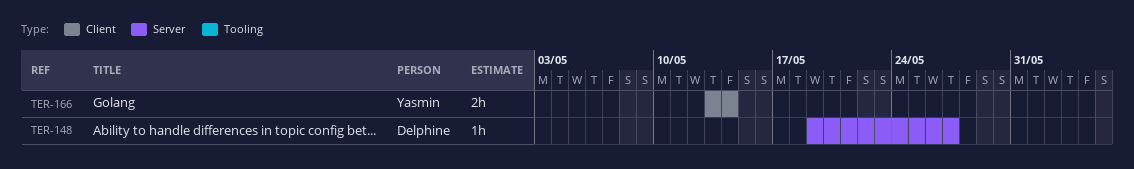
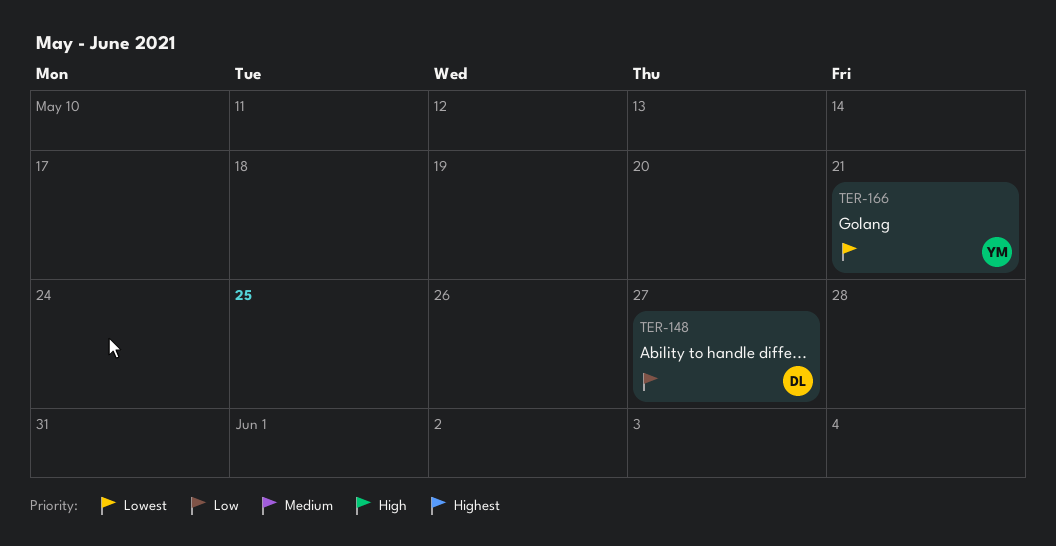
TER-166, due: May 14 -> May 21

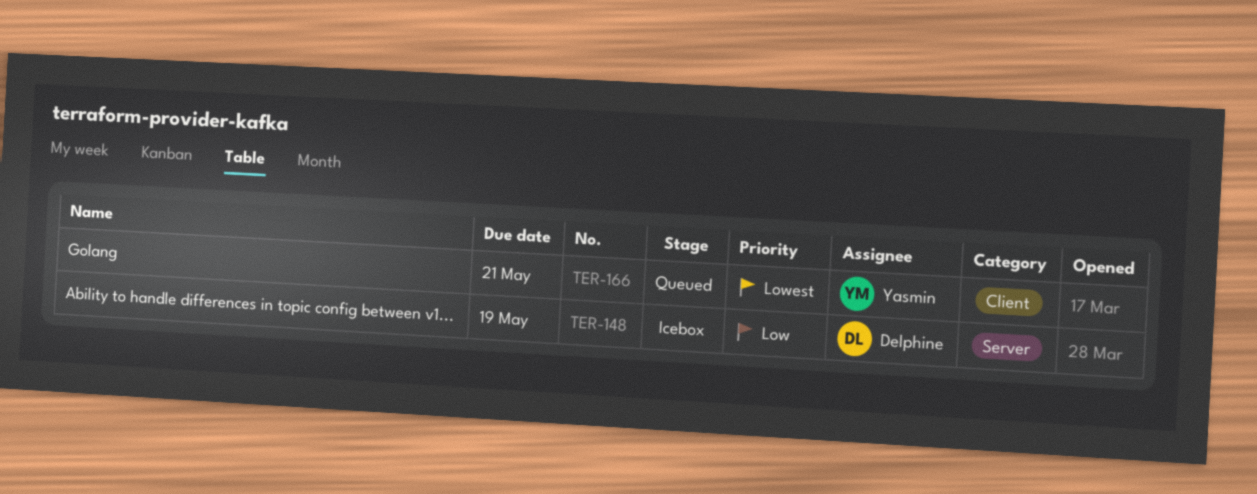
TER-148, due: May 27 -> May 19

